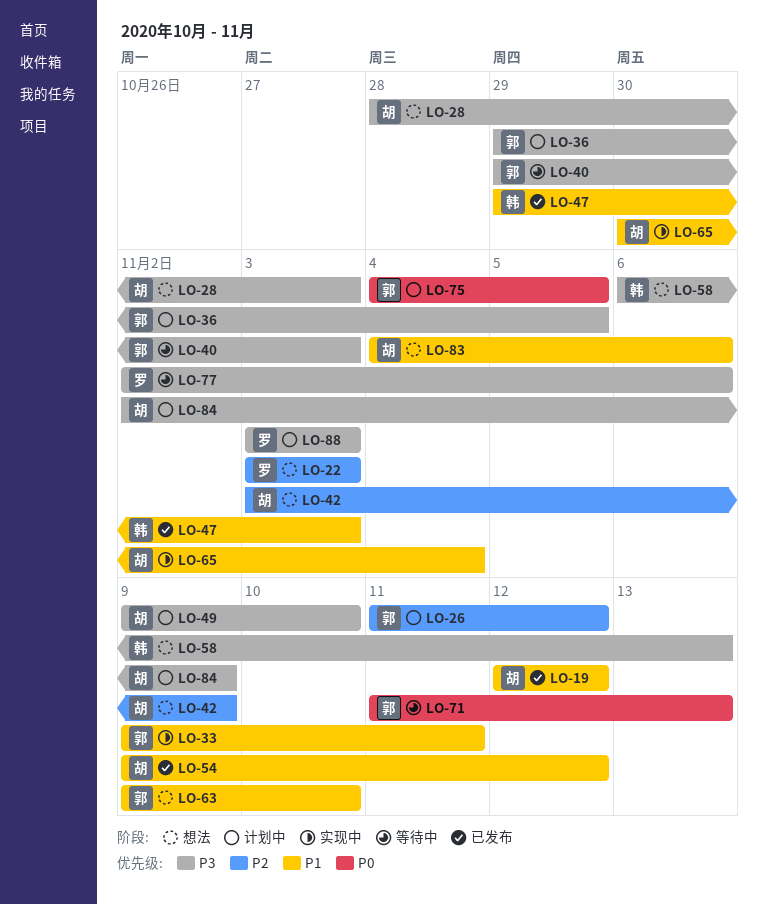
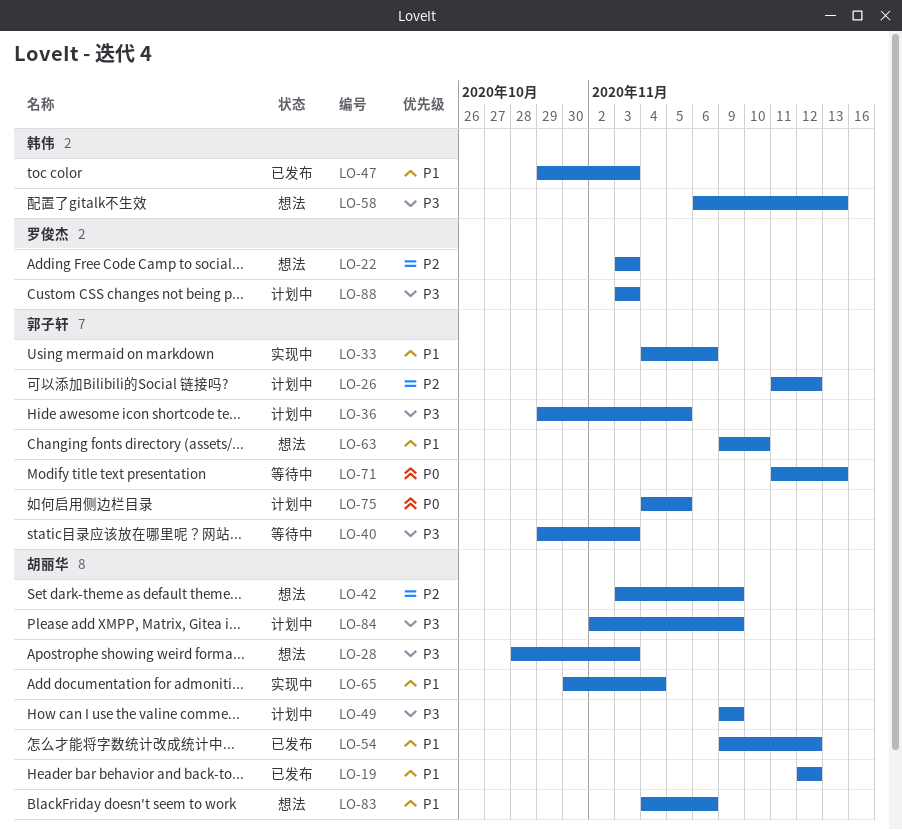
LO-33, start: Nov 9 -> Nov 4
LO-33, due: Nov 11 -> Nov 6
LO-49, due: Nov 10 -> Nov 9
LO-77: present -> none

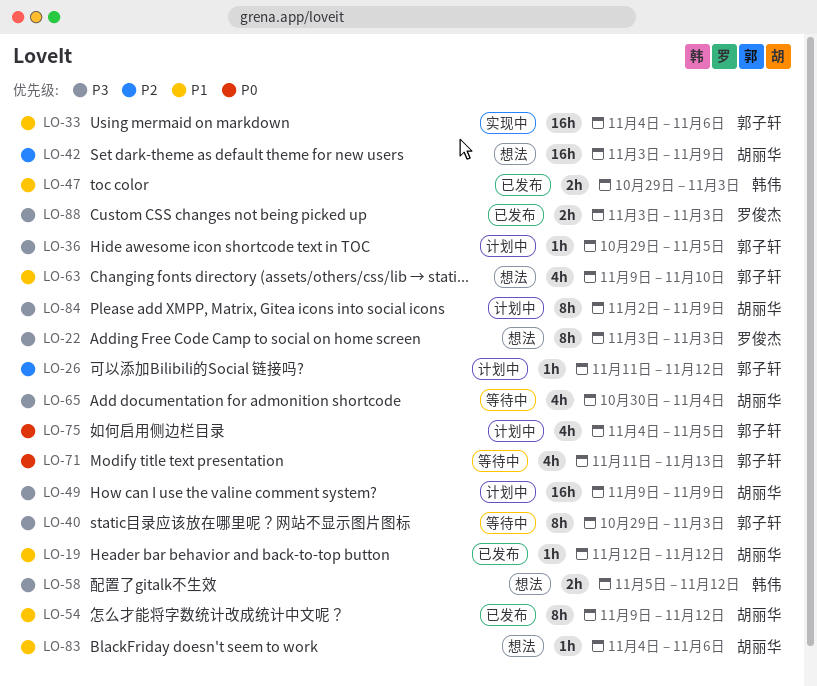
LO-22, priority: P2 -> P3
LO-28: present -> none
LO-58, start: Nov 6 -> Nov 5
LO-58, due: Nov 13 -> Nov 12
LO-65, status: 实现中 -> 等待中
LO-65, priority: P1 -> P3
LO-88, status: 计划中 -> 已发布

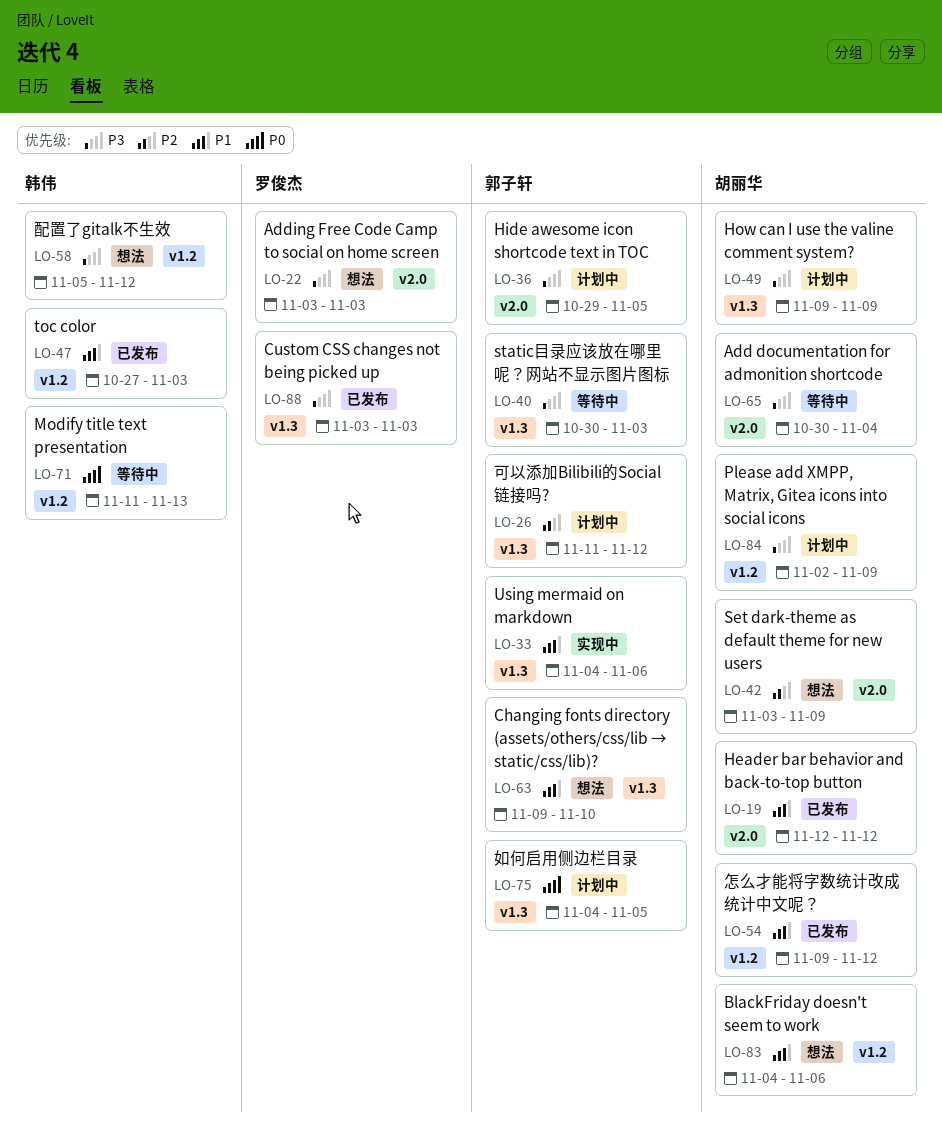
LO-40, start: Oct 29 -> Oct 30
LO-47, start: Oct 29 -> Oct 27
LO-71, owner: 郭子轩 -> 韩伟

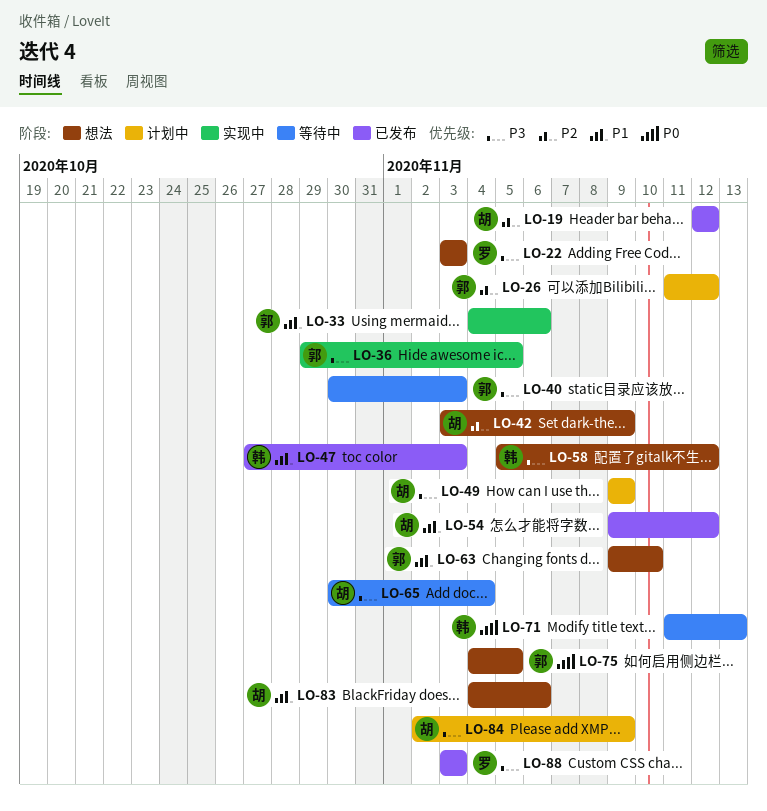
LO-19, priority: P1 -> P2
LO-36, status: 计划中 -> 实现中
LO-75, status: 计划中 -> 想法

